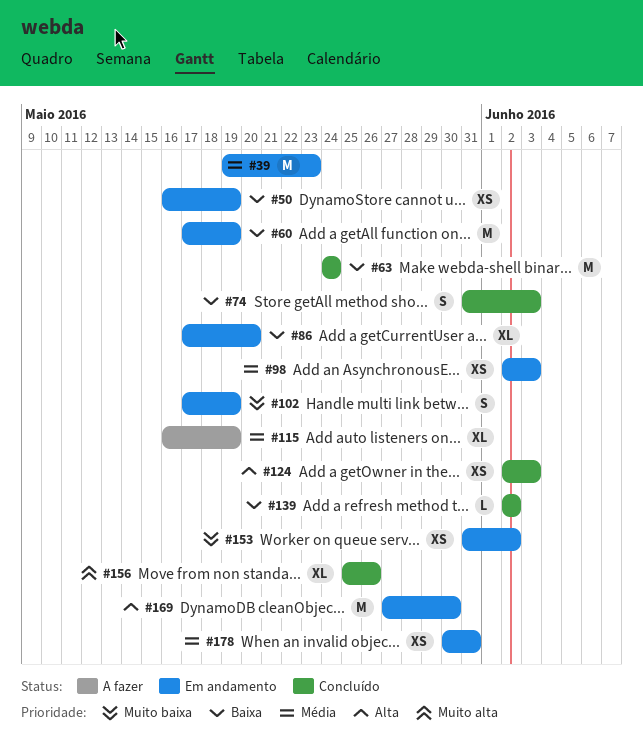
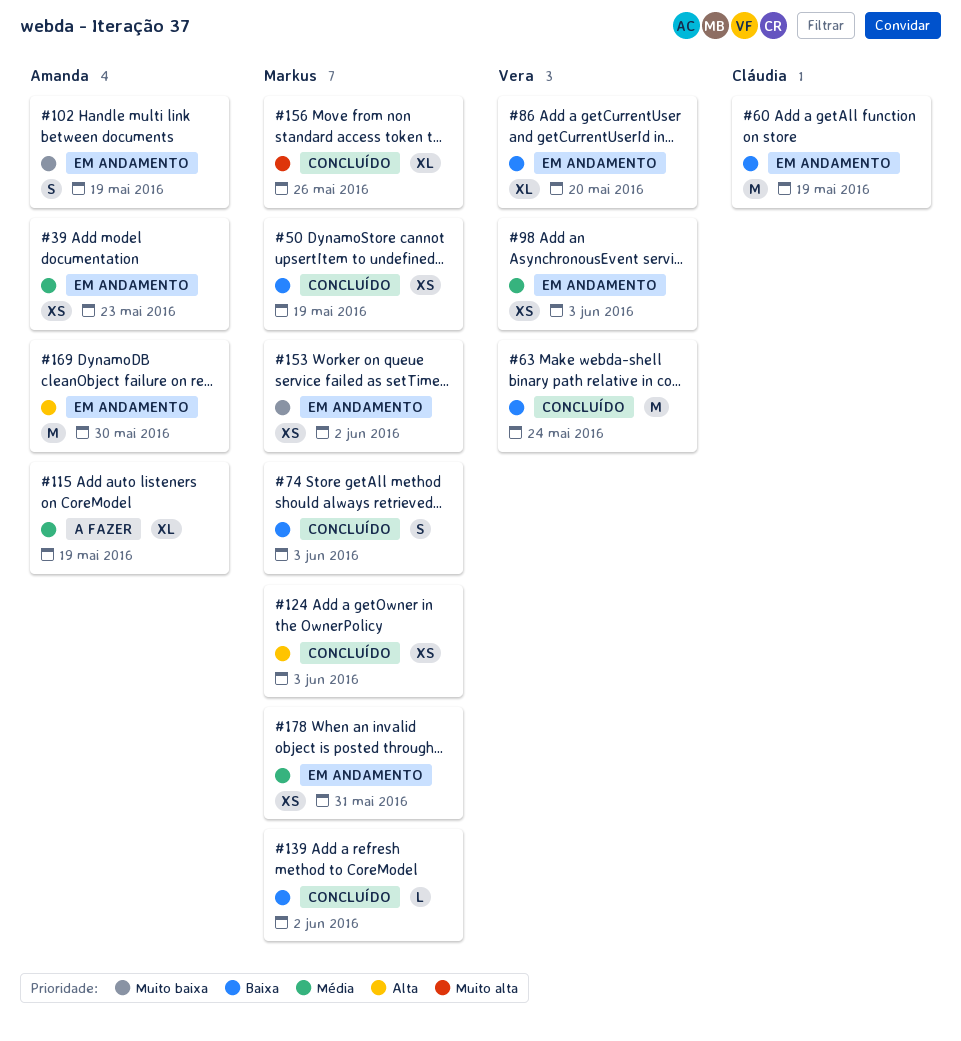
#39, estimate: M -> XS
#50, status: Em andamento -> Concluído

